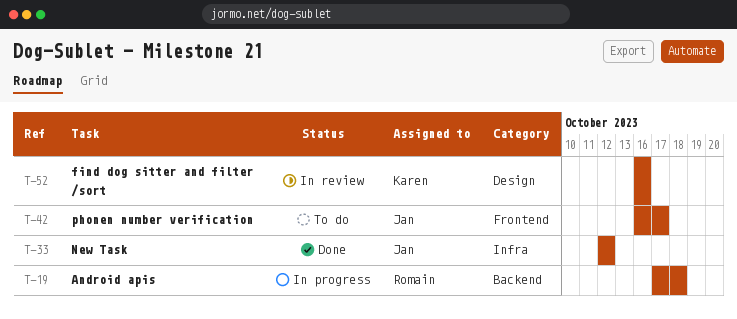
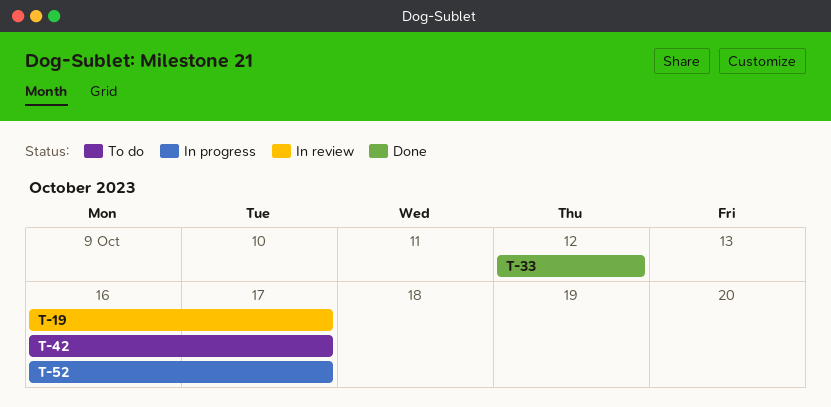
T-19, status: In progress -> In review
T-19, start: Oct 17 -> Oct 16
T-19, due: Oct 18 -> Oct 17
T-52, status: In review -> In progress
T-52, due: Oct 16 -> Oct 17

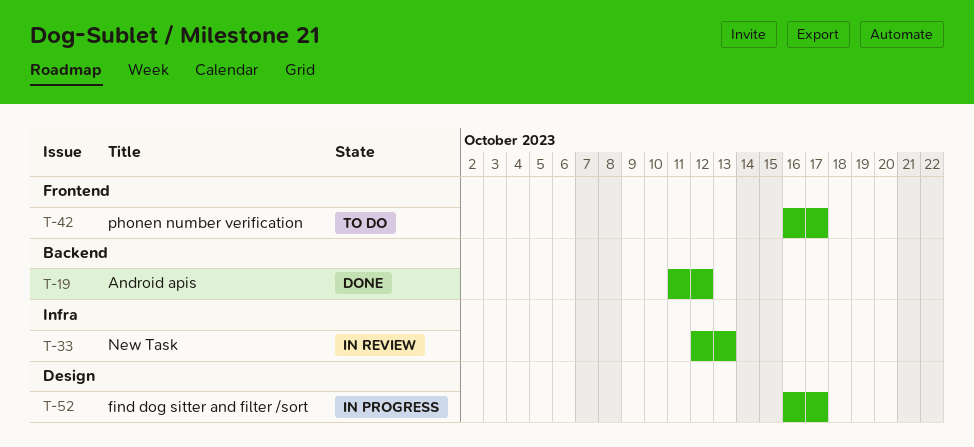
T-19, status: In review -> Done
T-19, start: Oct 16 -> Oct 11
T-19, due: Oct 17 -> Oct 12
T-33, status: Done -> In review
T-33, due: Oct 12 -> Oct 13

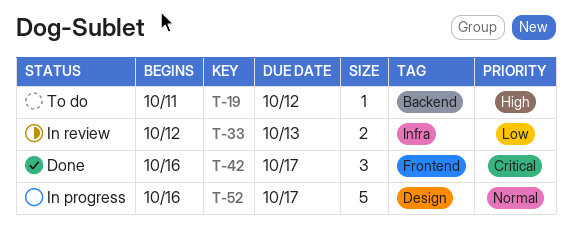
T-19, status: Done -> To do
T-42, status: To do -> Done

